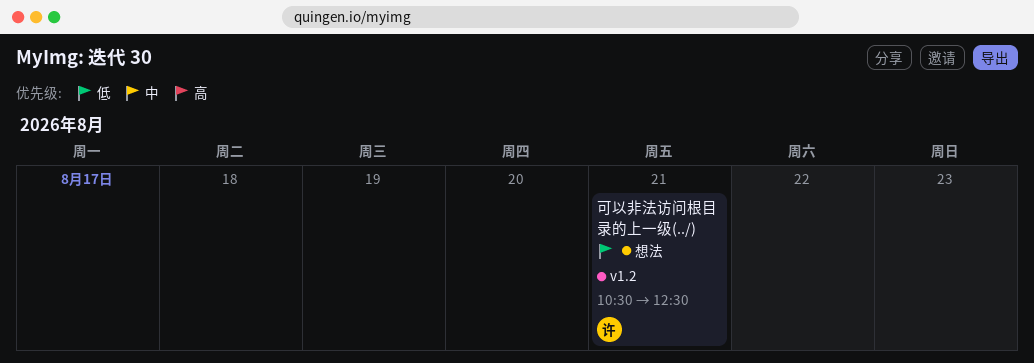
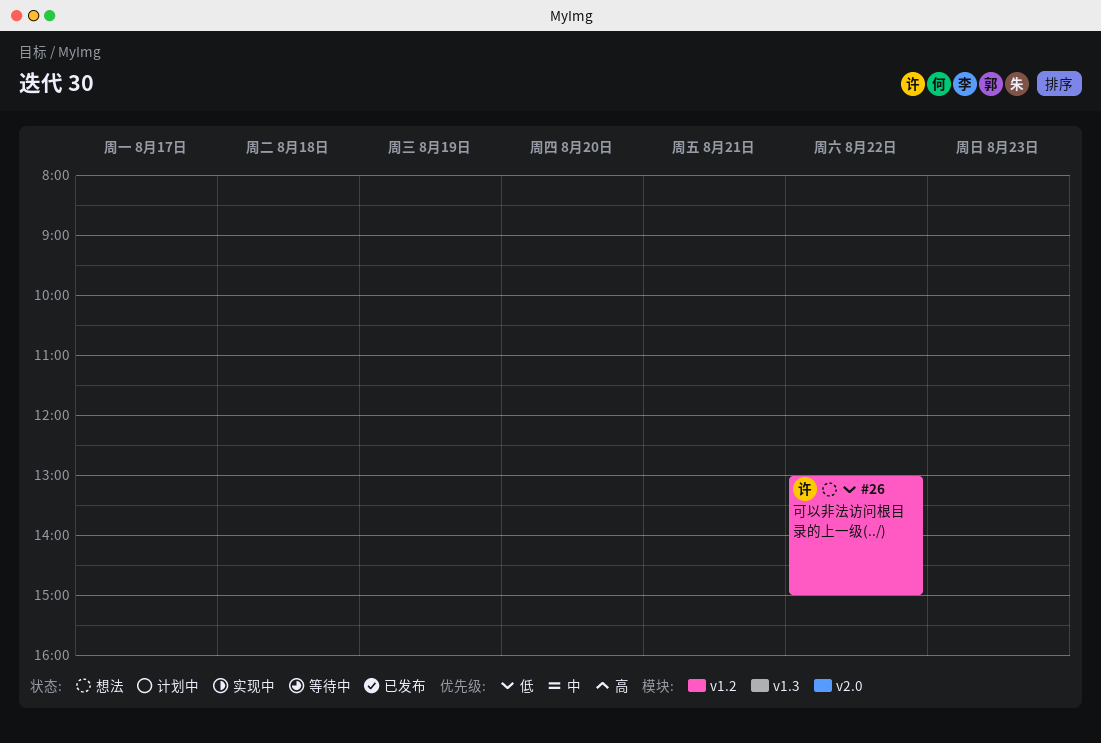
可以非法访问根目录的上一级(../), day: Aug 21 -> Aug 22
可以非法访问根目录的上一级(../), begins: 10:30 -> 13:00
可以非法访问根目录的上一级(../), ends: 12:30 -> 15:00

